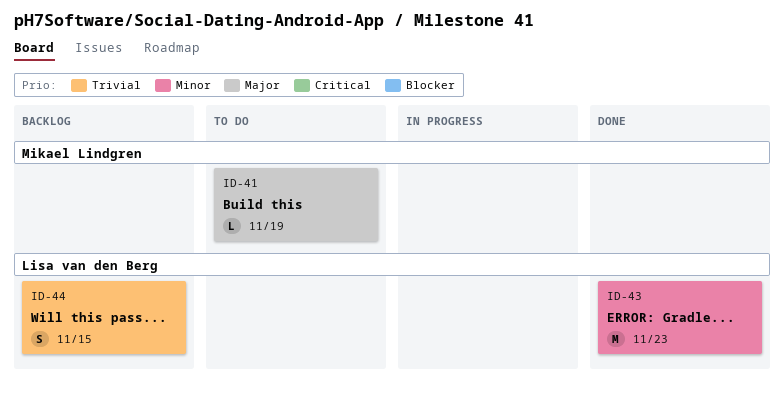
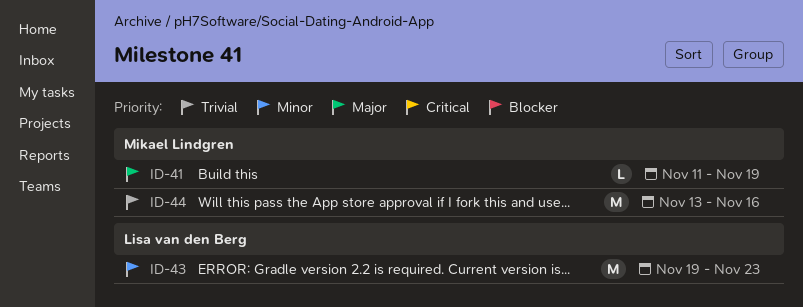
ID-44, owner: Lisa van den Berg -> Mikael Lindgren
ID-44, estimate: S -> M
ID-44, due: Nov 15 -> Nov 16

